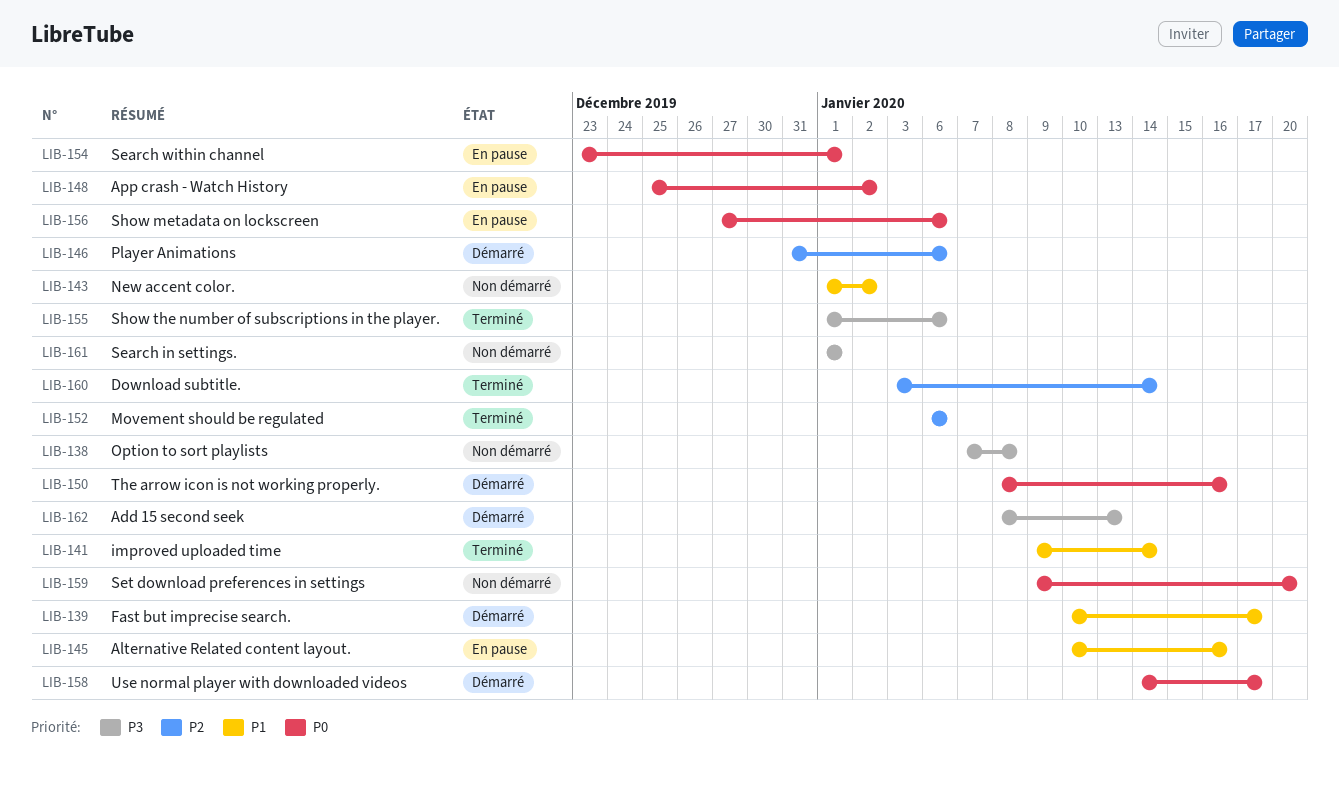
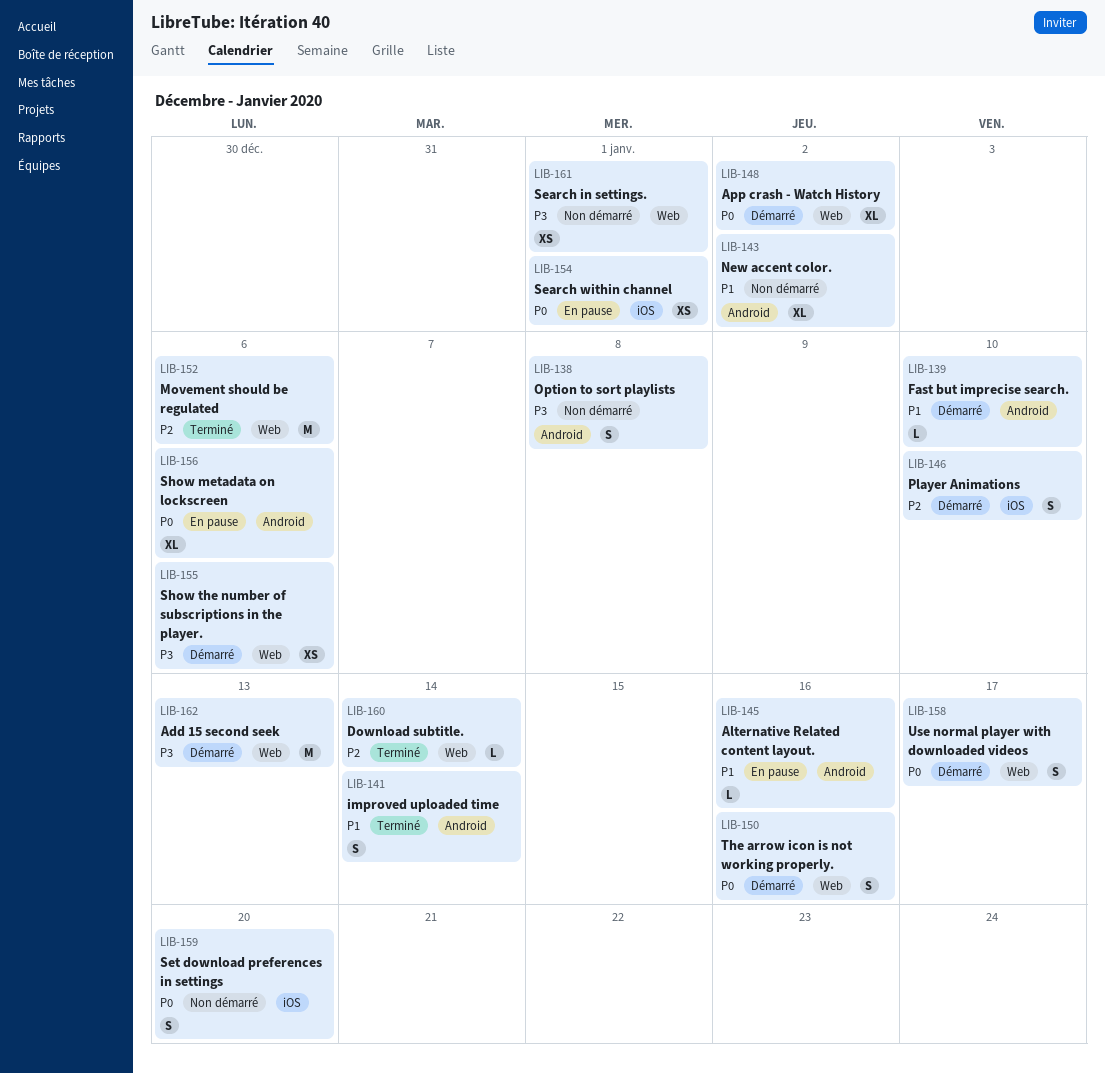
LIB-139, due: Jan 17 -> Jan 10
LIB-146, due: Jan 6 -> Jan 10
LIB-148, status: En pause -> Démarré
LIB-155, status: Terminé -> Démarré

